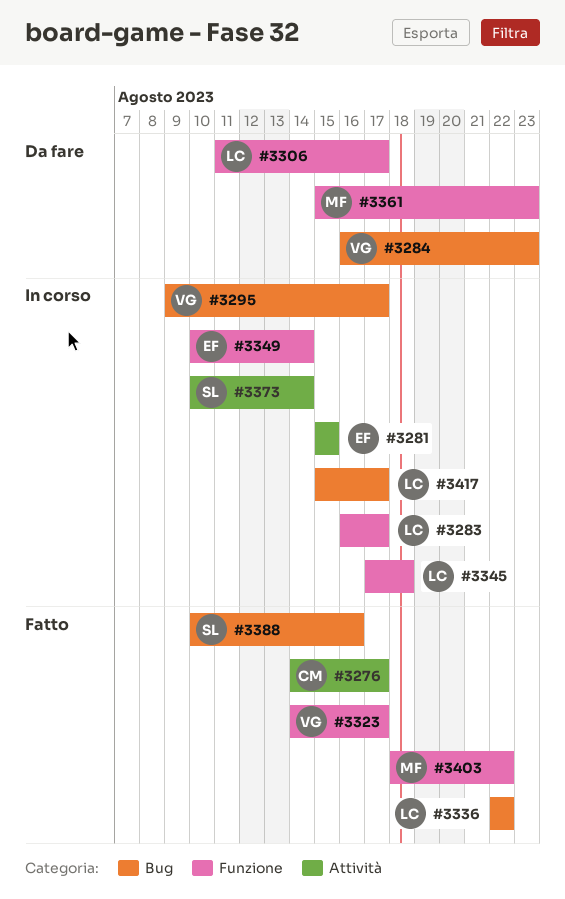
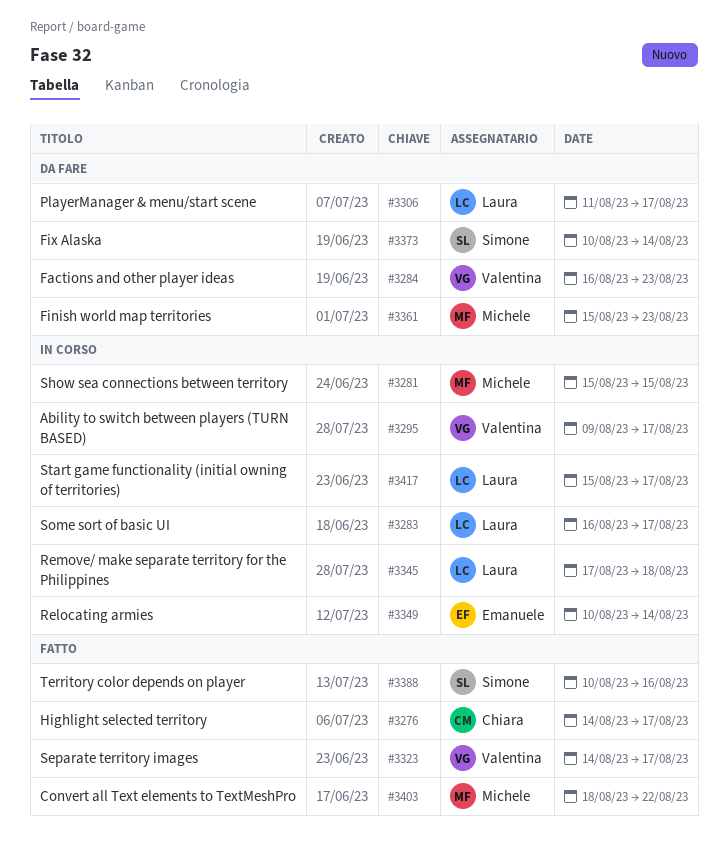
#3281, owner: Emanuele -> Michele
#3336: present -> none
#3373, status: In corso -> Da fare

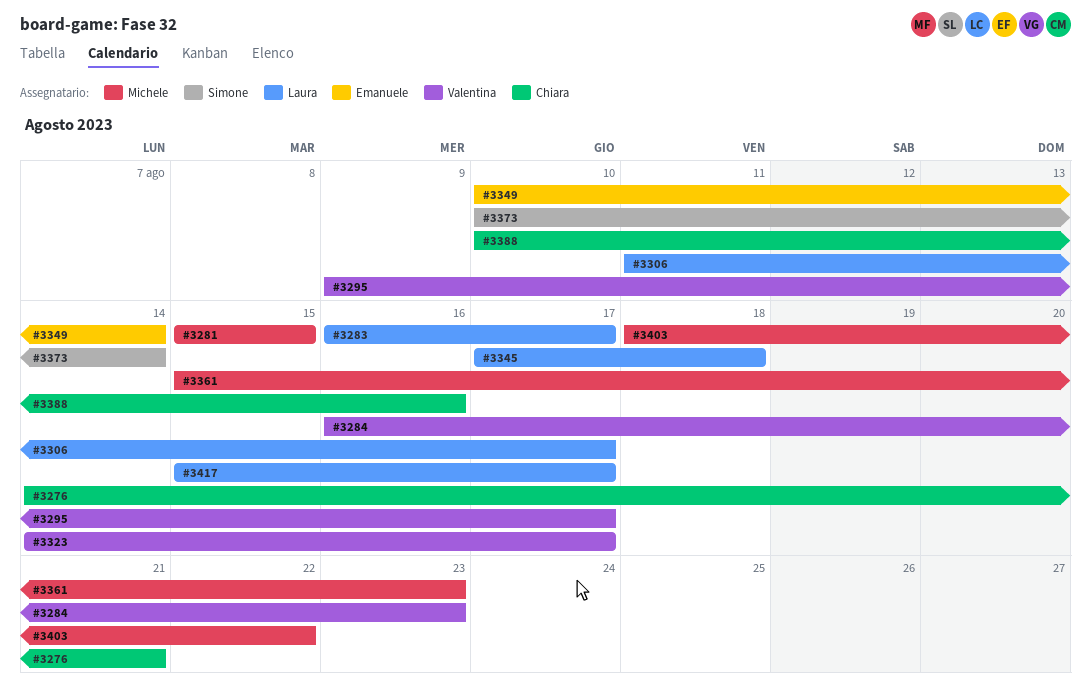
#3276, due: Aug 17 -> Aug 21
#3388, owner: Simone -> Chiara

